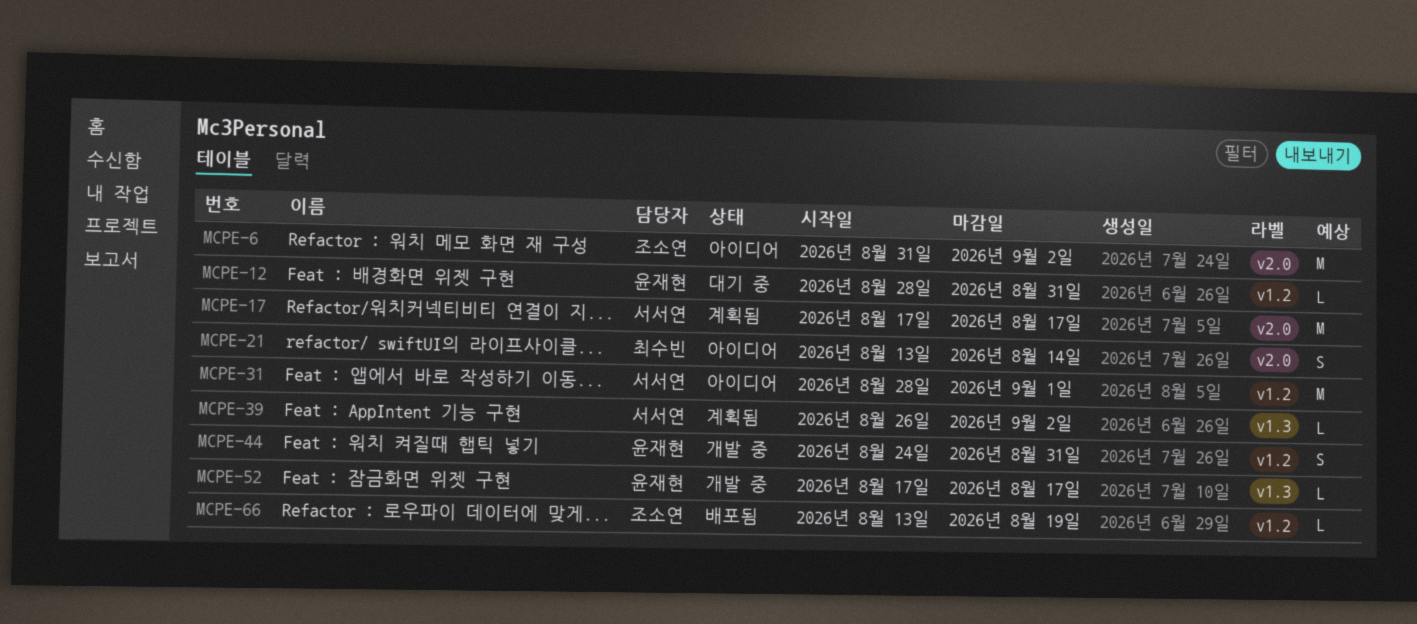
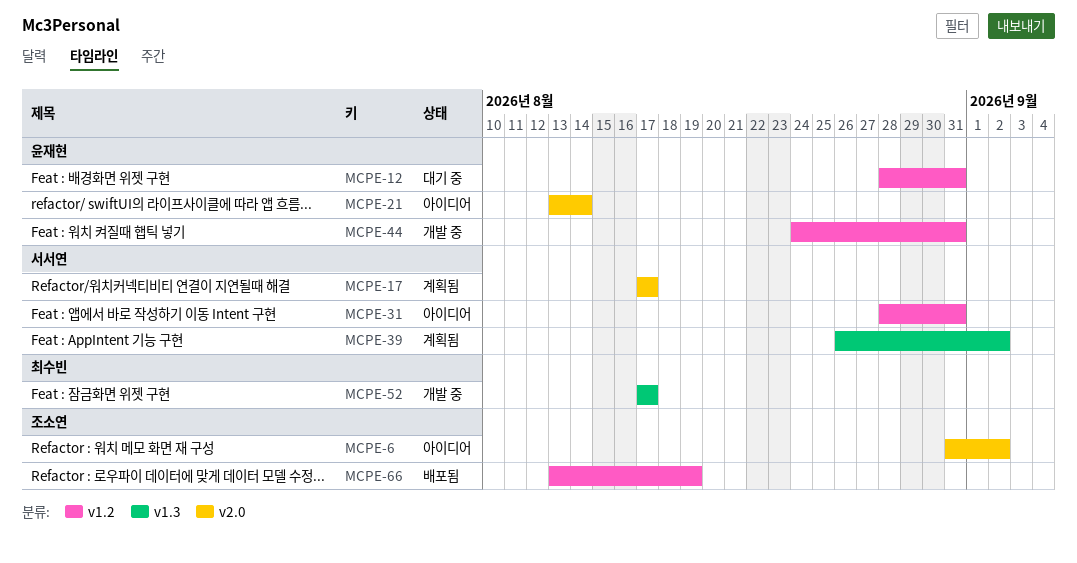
MCPE-21, owner: 최수빈 -> 윤재현
MCPE-31, due: Sep 1 -> Aug 31
MCPE-52, owner: 윤재현 -> 최수빈

